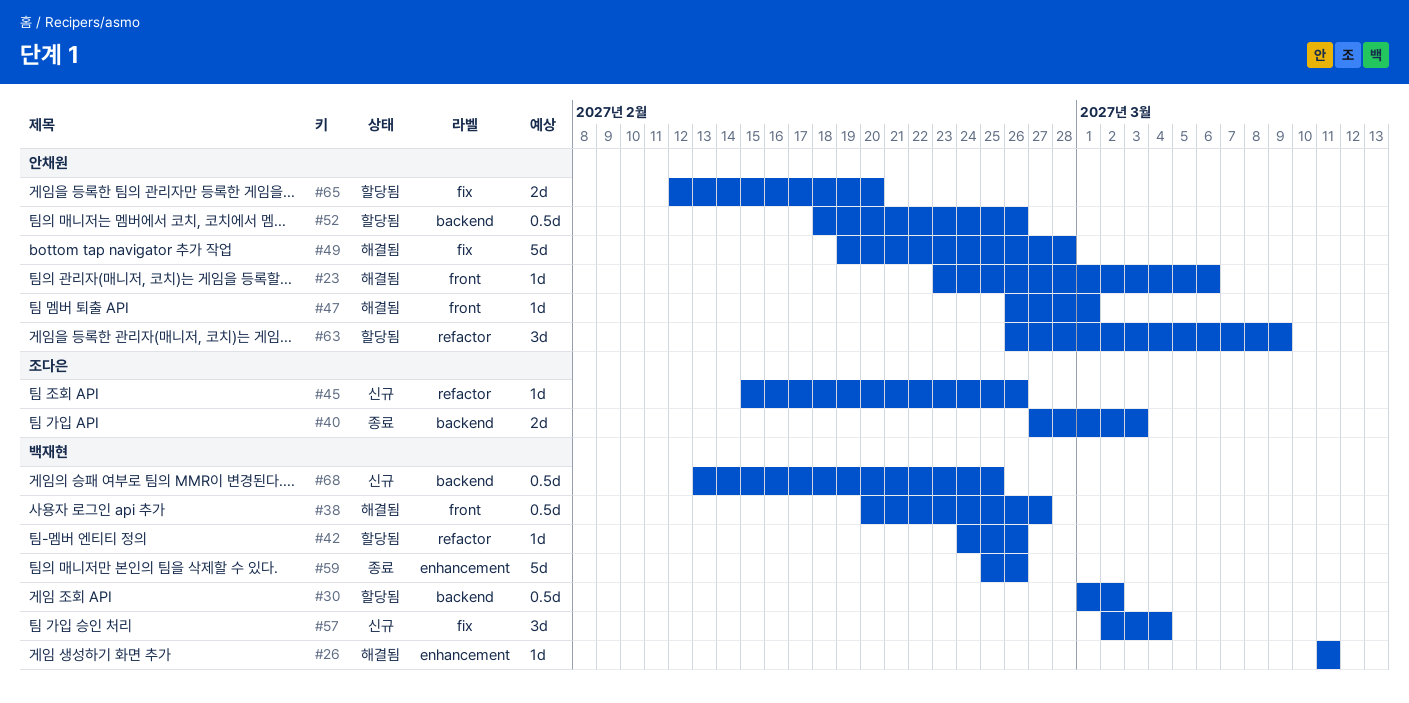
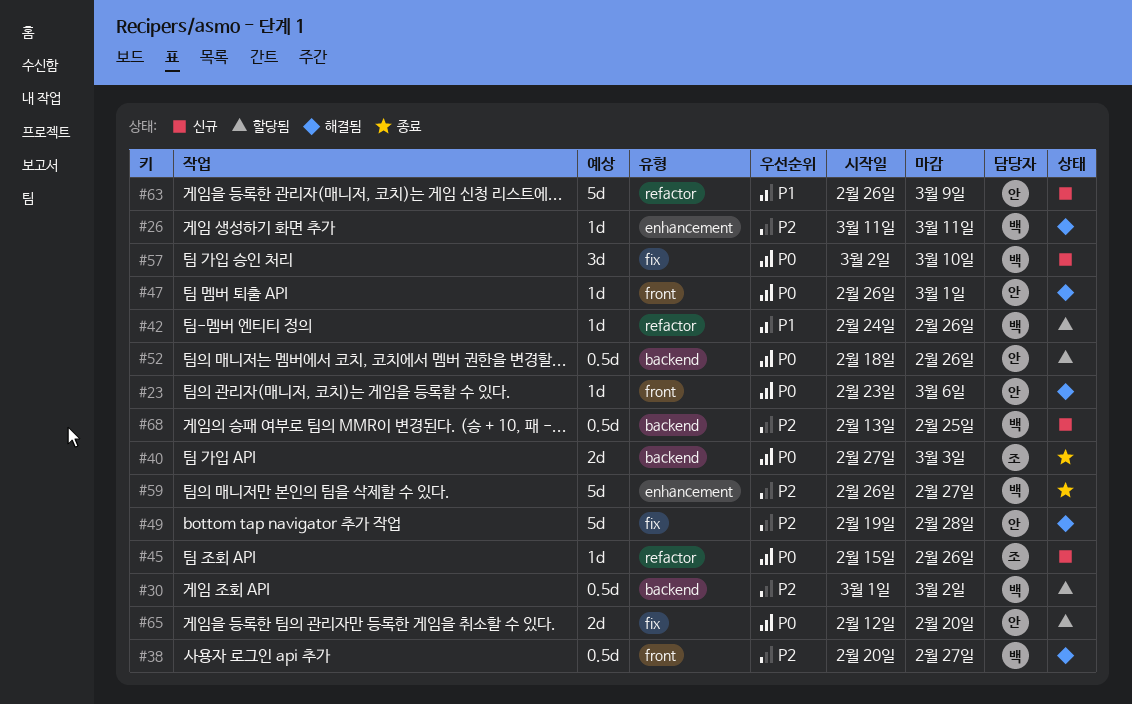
#57, due: Mar 4 -> Mar 10
#59, start: Feb 25 -> Feb 26
#59, due: Feb 26 -> Feb 27
#63, status: 할당됨 -> 신규
#63, estimate: 3d -> 5d

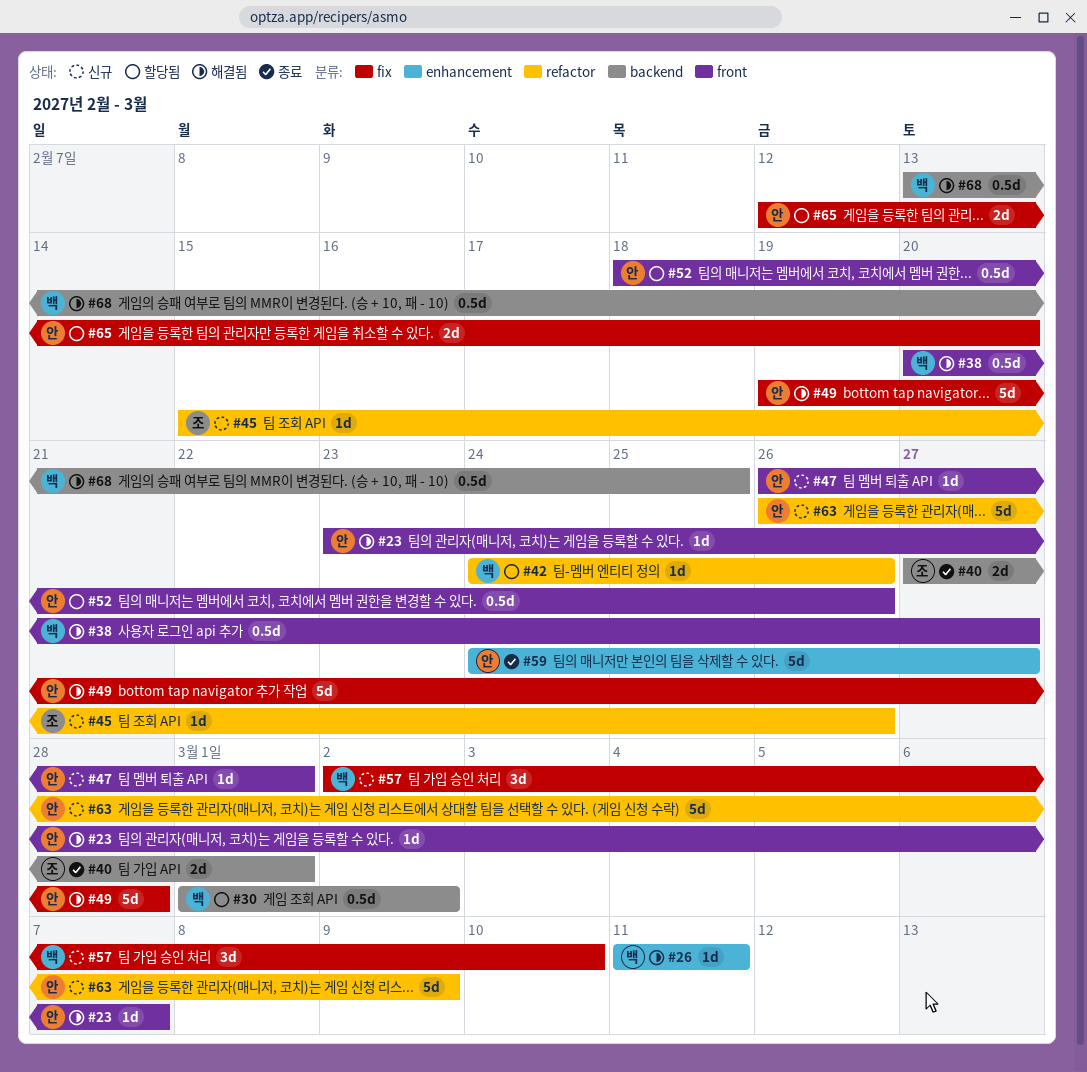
#23, due: Mar 6 -> Mar 7
#40, due: Mar 3 -> Mar 1
#47, status: 해결됨 -> 신규
#52, label: backend -> front
#59, owner: 백 -> 안
#59, start: Feb 26 -> Feb 24
#68, status: 신규 -> 해결됨

